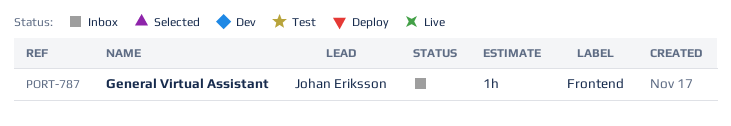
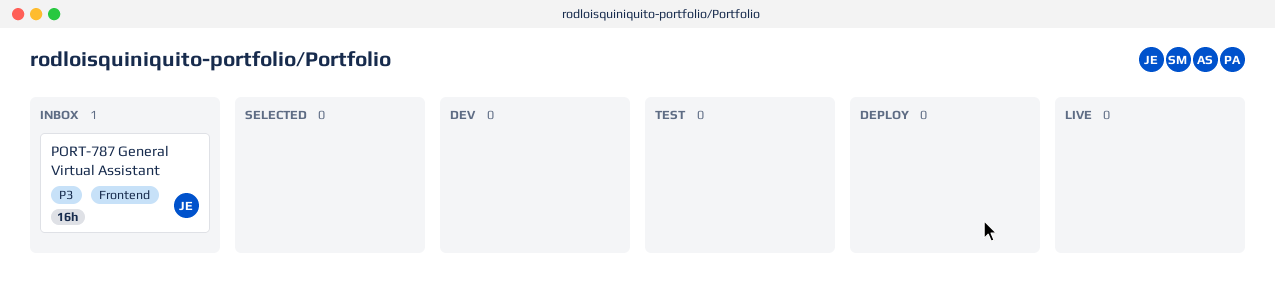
PORT-787, estimate: 1h -> 16h

